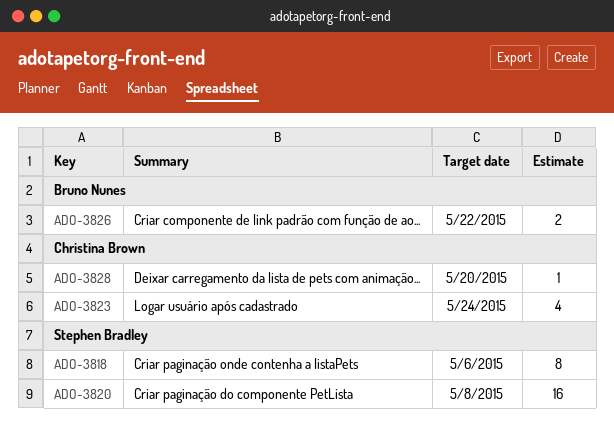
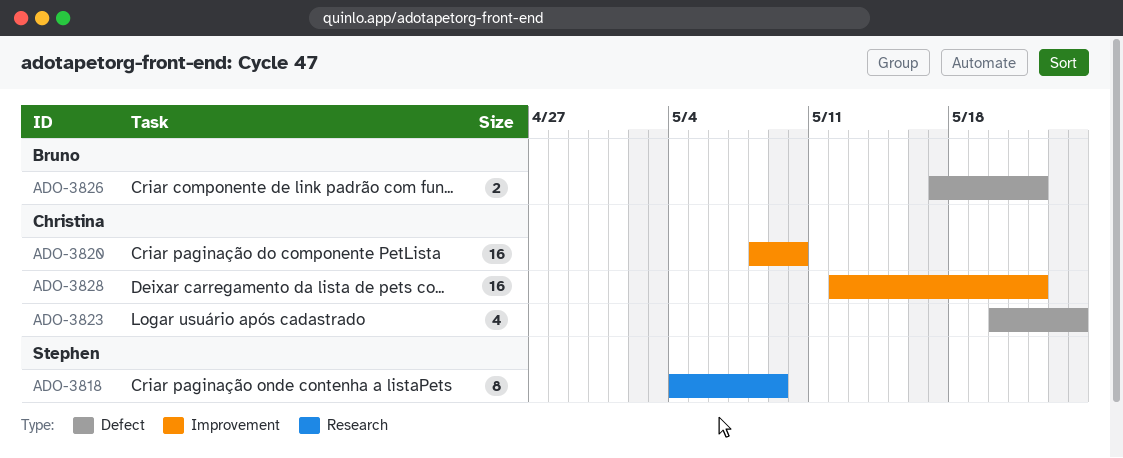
ADO-3818, due: May 6 -> May 9
ADO-3820, owner: Stephen Bradley -> Christina Brown
ADO-3820, due: May 8 -> May 10
ADO-3828, estimate: 1 -> 16
ADO-3828, due: May 20 -> May 22

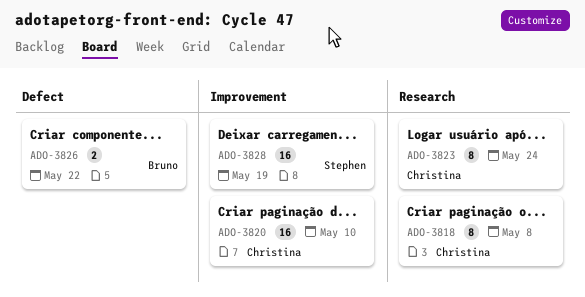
ADO-3818, owner: Stephen -> Christina
ADO-3818, due: May 9 -> May 8
ADO-3823, label: Defect -> Research
ADO-3823, estimate: 4 -> 8
ADO-3828, owner: Christina -> Stephen
ADO-3828, due: May 22 -> May 19

